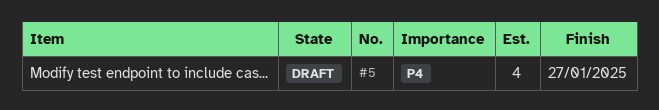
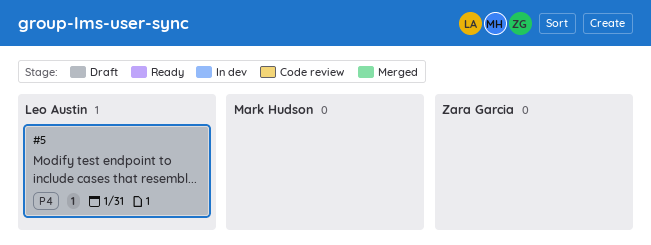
#5, estimate: 4 -> 1
#5, due: Jan 27 -> Jan 31

